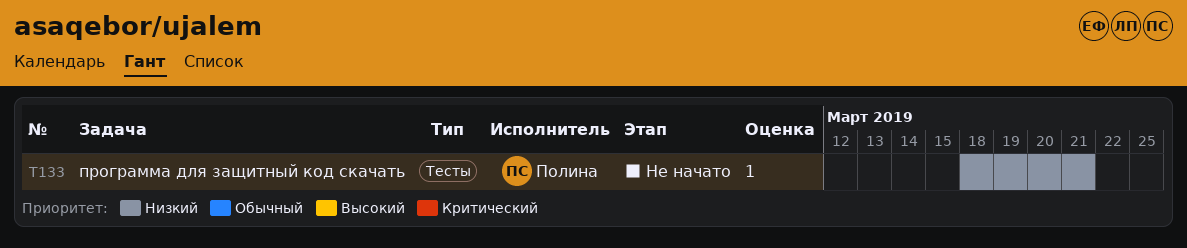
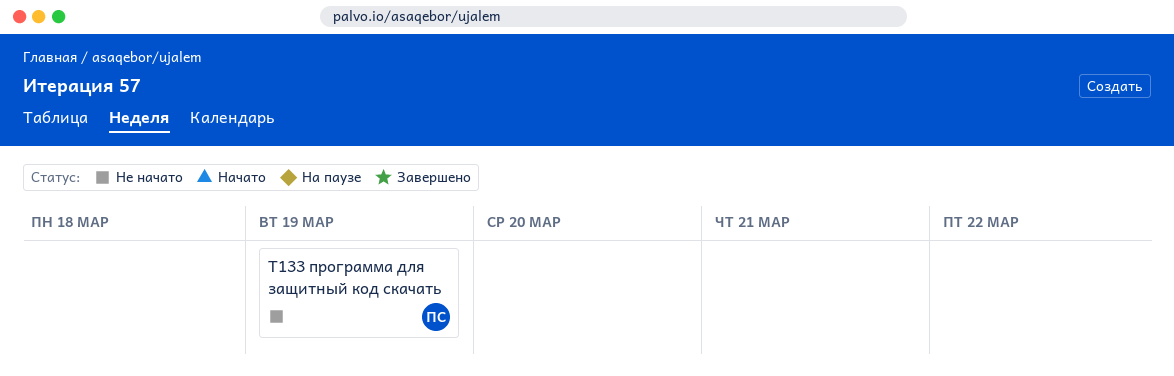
T133, due: Mar 21 -> Mar 19

